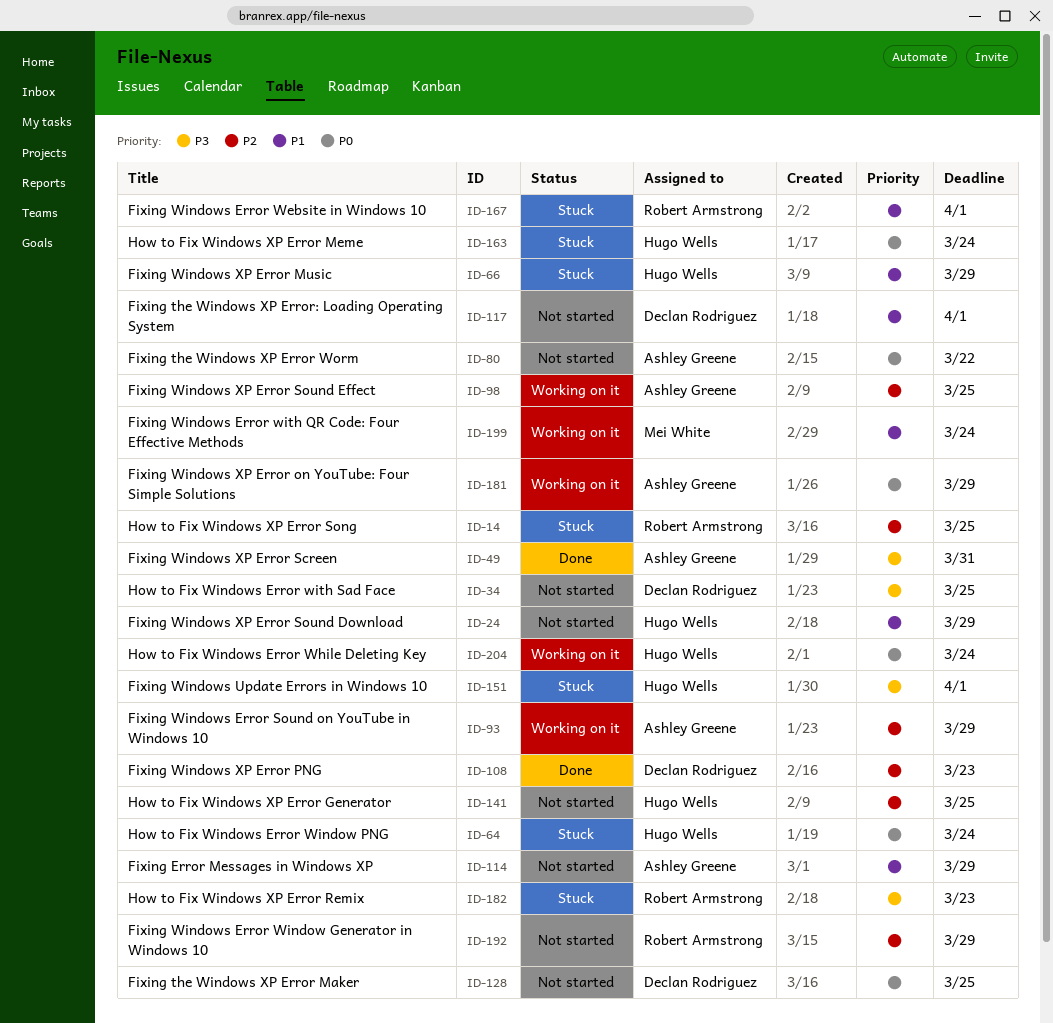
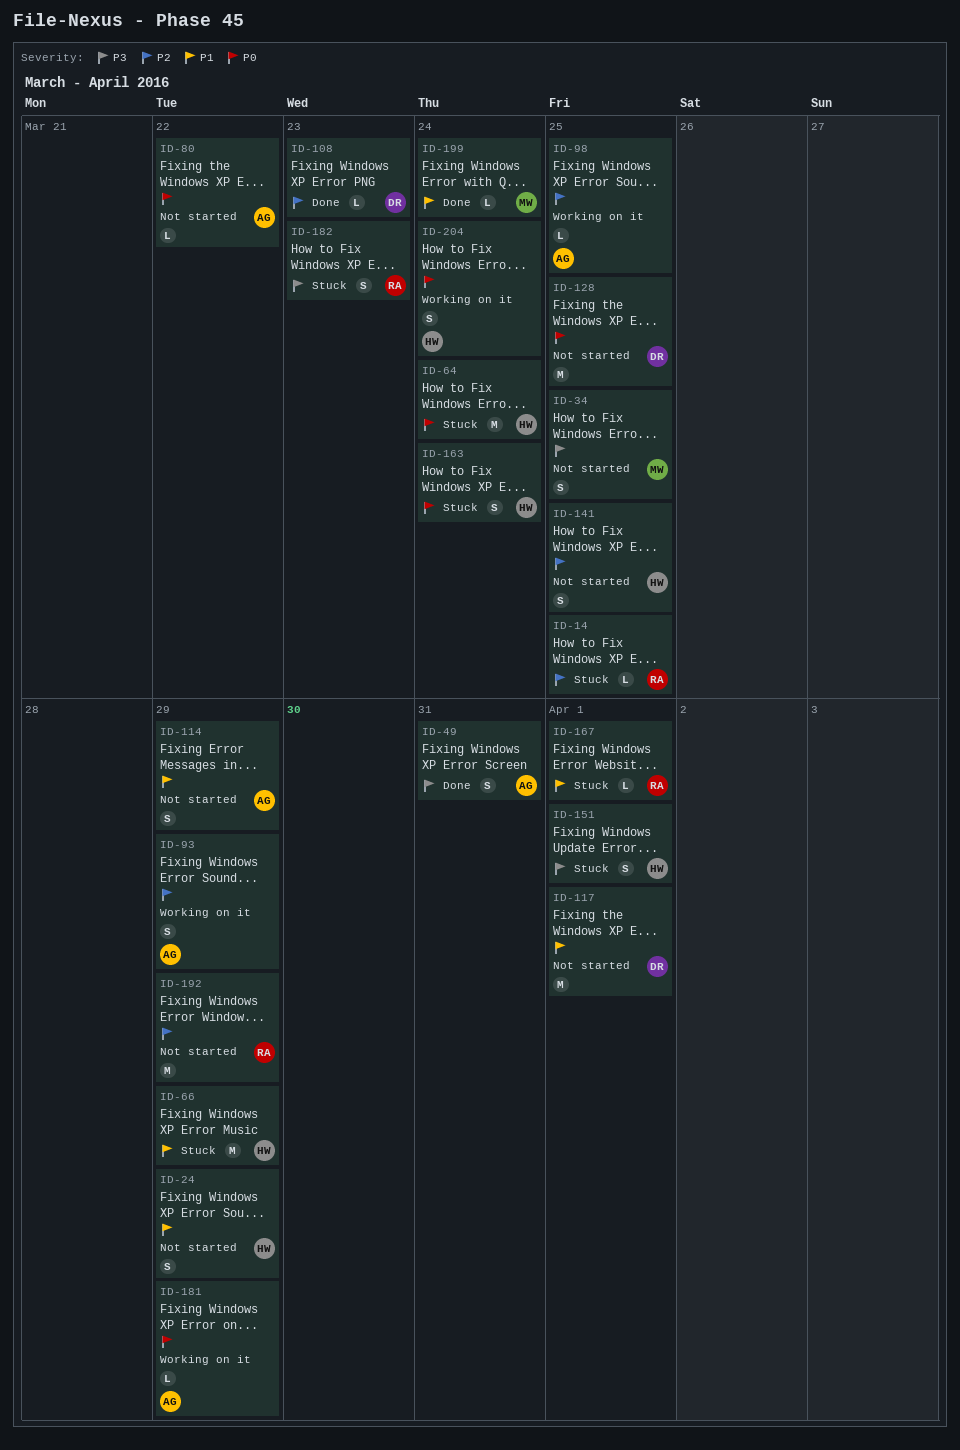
ID-34, owner: Declan Rodriguez -> Mei White
ID-199, status: Working on it -> Done

